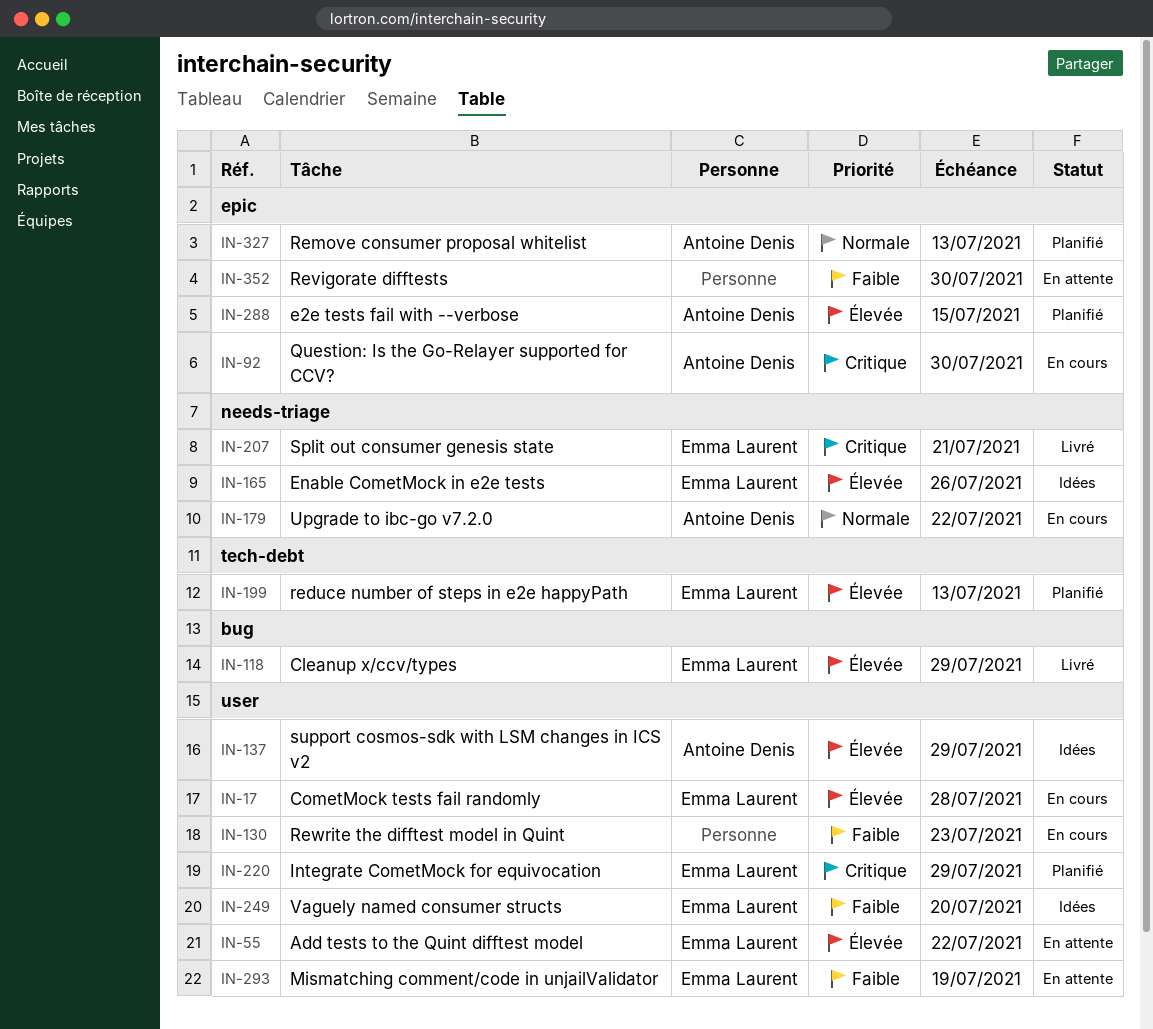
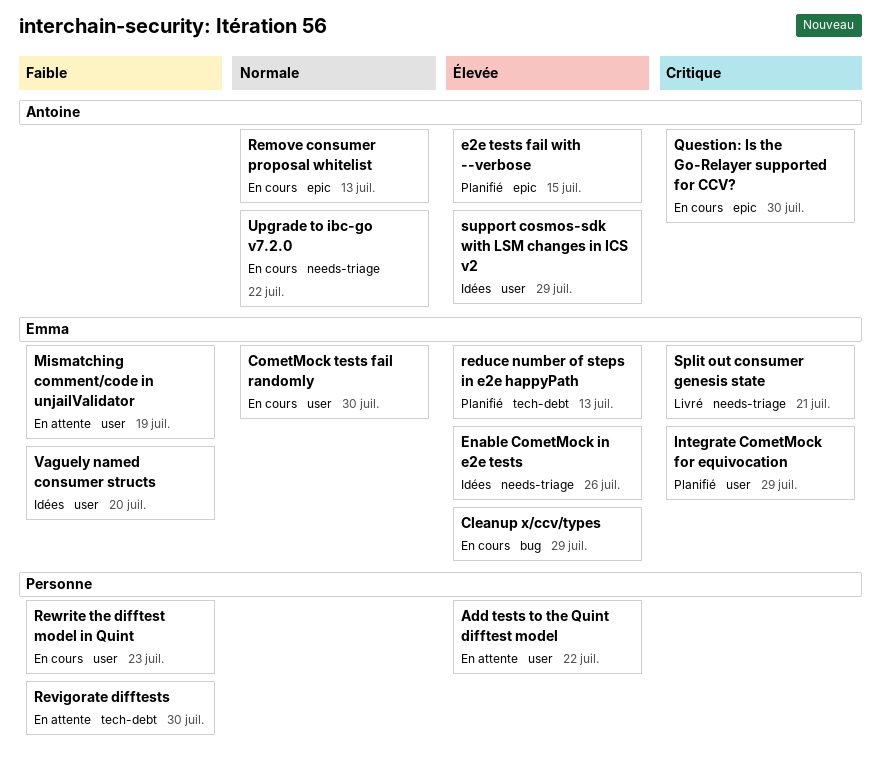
Add tests to the Quint difftest model, owner: Emma Laurent -> none
Cleanup x/ccv/types, status: Livré -> En cours
CometMock tests fail randomly, priority: Élevée -> Normale
CometMock tests fail randomly, due: Jul 28 -> Jul 30
Remove consumer proposal whitelist, status: Planifié -> En cours
Revigorate difftests, label: epic -> tech-debt

